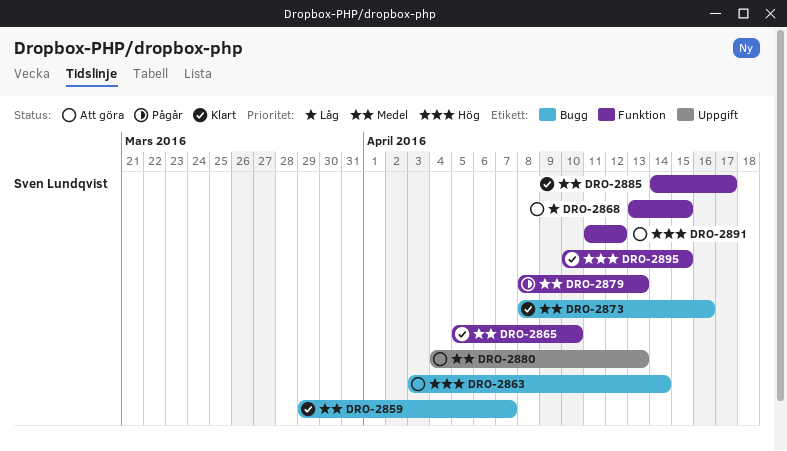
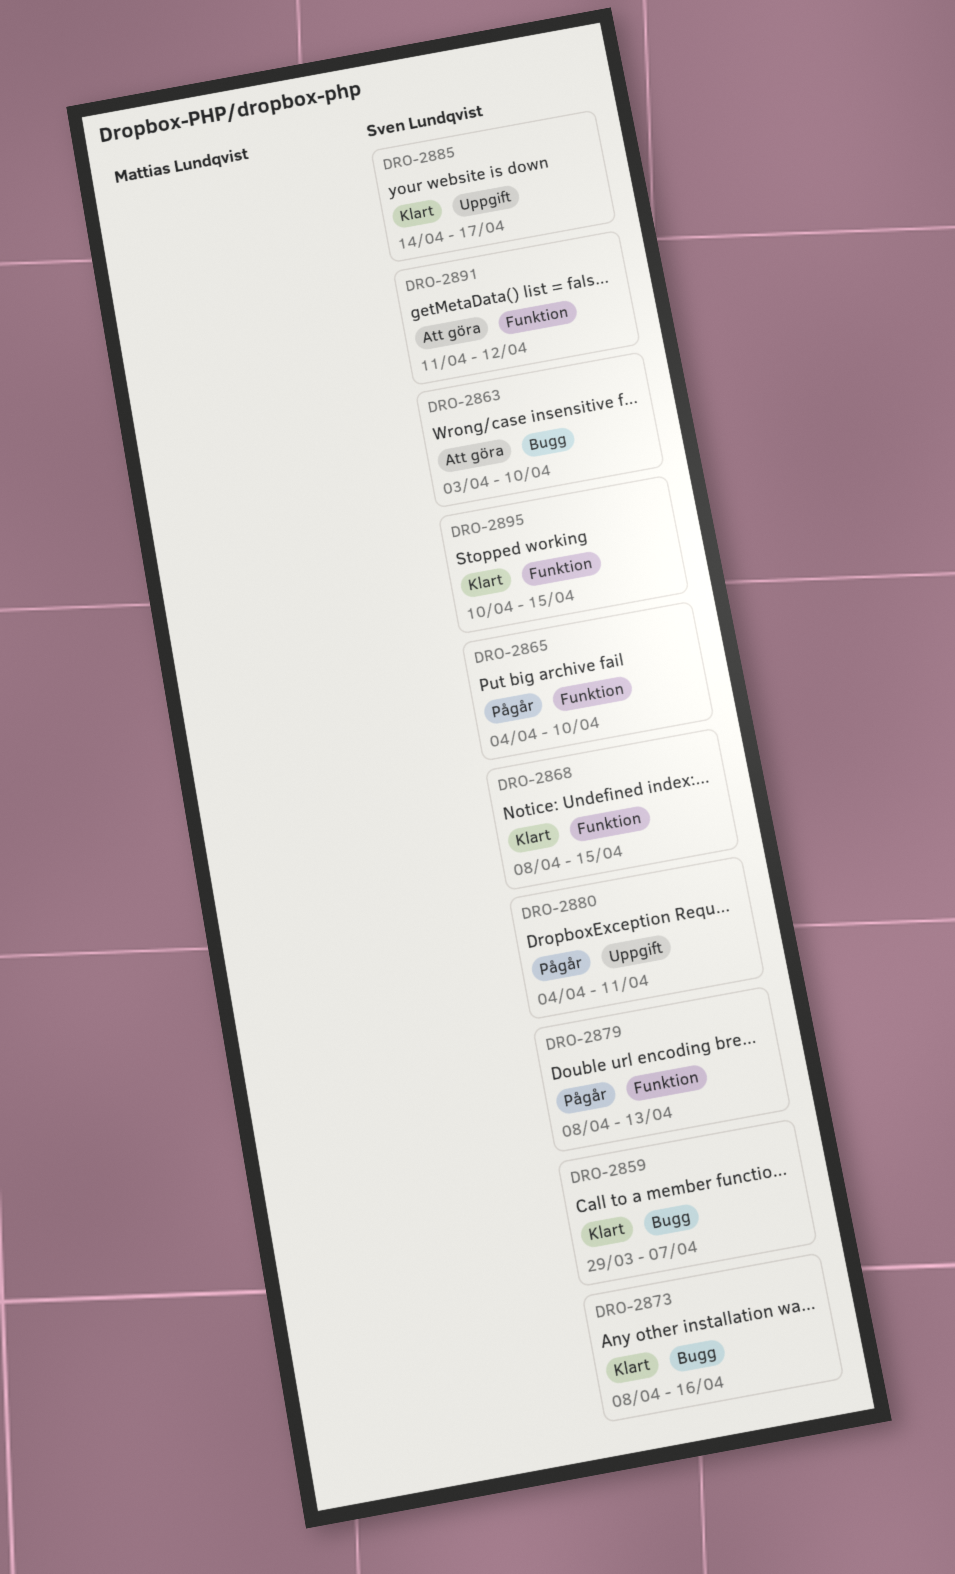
DRO-2863, due: Apr 14 -> Apr 10
DRO-2865, status: Klart -> Pågår
DRO-2865, start: Apr 5 -> Apr 4
DRO-2868, status: Att göra -> Klart
DRO-2868, start: Apr 13 -> Apr 8
DRO-2880, status: Att göra -> Pågår
DRO-2880, due: Apr 13 -> Apr 11
DRO-2885, label: Funktion -> Uppgift

